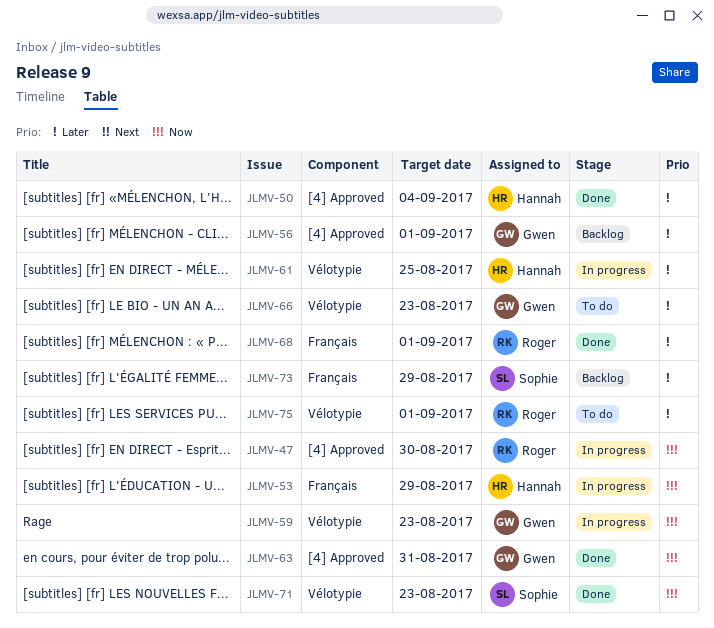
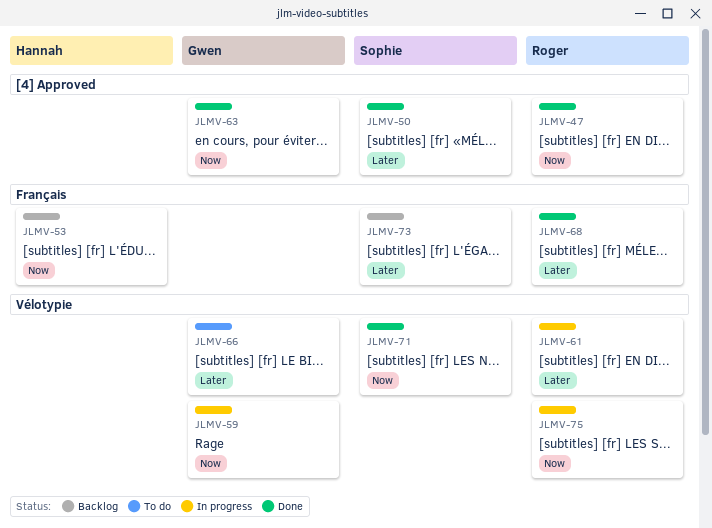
JLMV-47, status: In progress -> Done
JLMV-50, owner: Hannah -> Sophie
JLMV-53, status: In progress -> Backlog
JLMV-56: present -> none
JLMV-61, owner: Hannah -> Roger
JLMV-75, status: To do -> In progress
JLMV-75, priority: Later -> Now

